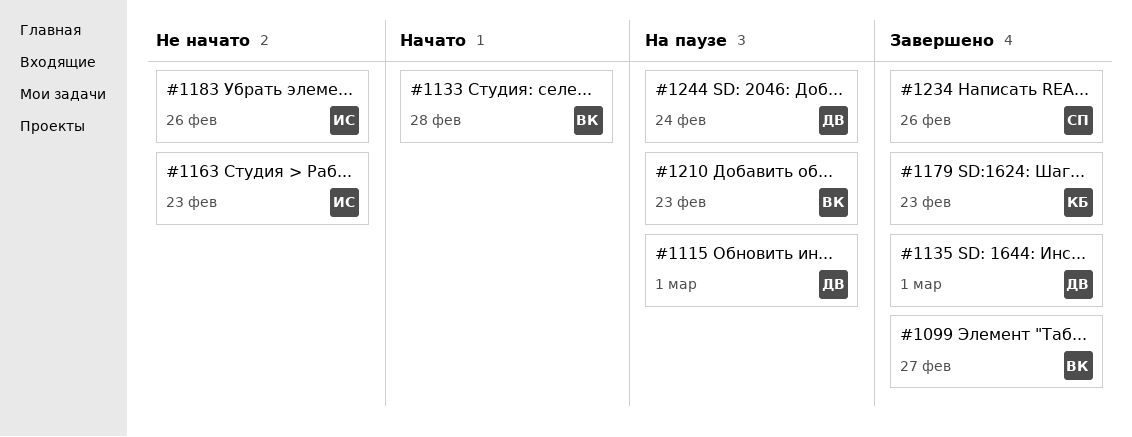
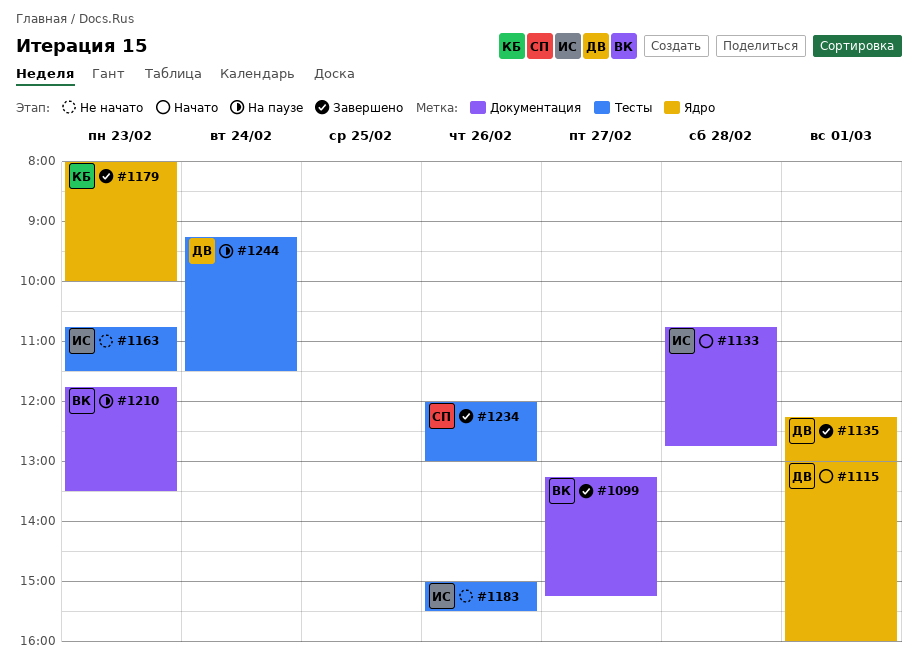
#1115, status: На паузе -> Начато
#1133, owner: ВК -> ИС

